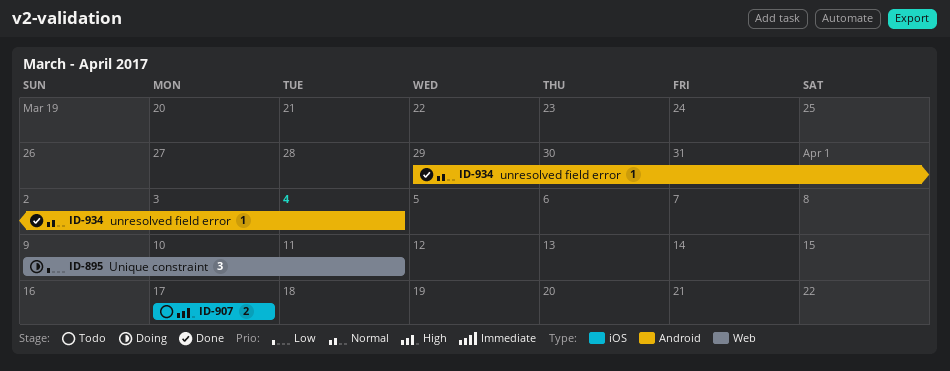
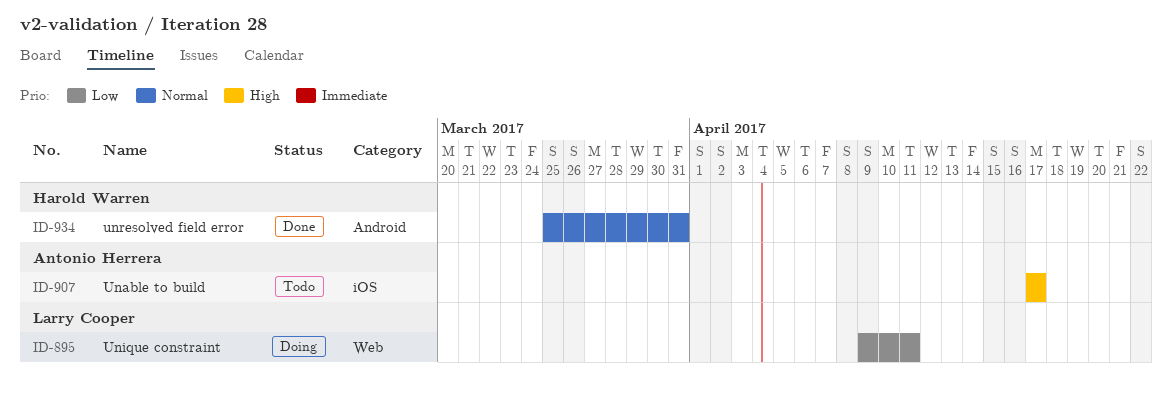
ID-934, start: Mar 29 -> Mar 25
ID-934, due: Apr 4 -> Mar 31

